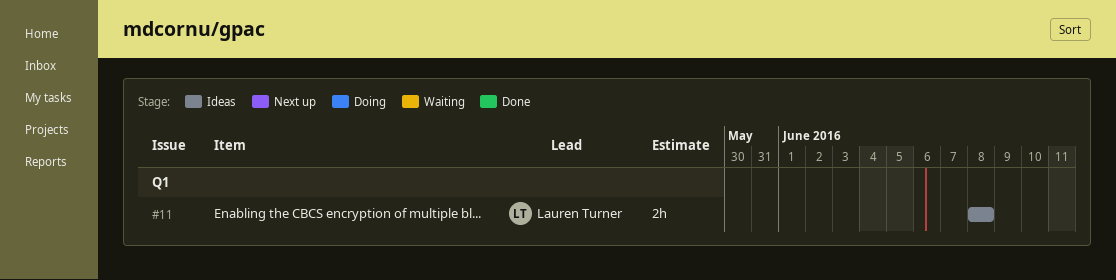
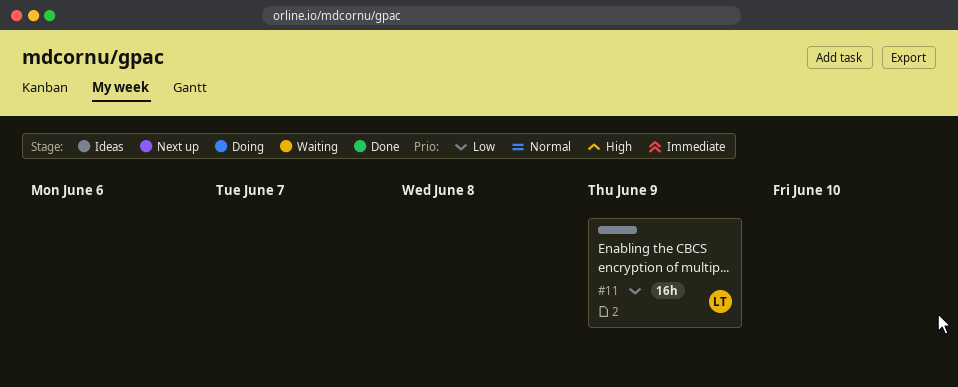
#11, estimate: 2h -> 16h
#11, due: Jun 8 -> Jun 9

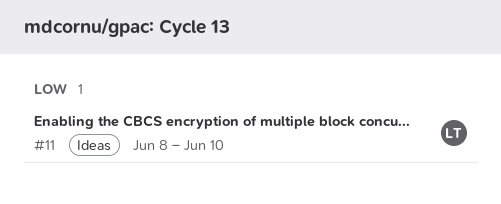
#11, due: Jun 9 -> Jun 10

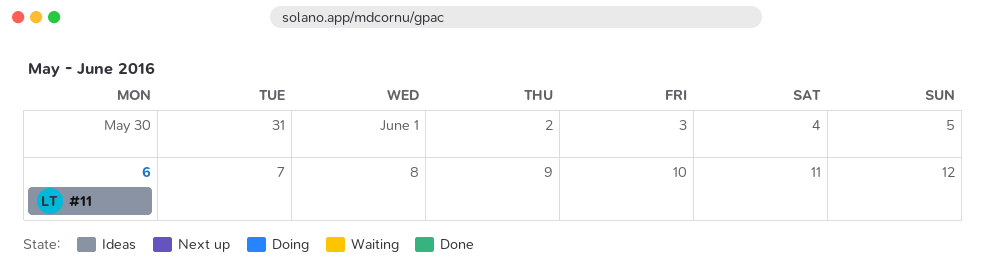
#11, start: Jun 8 -> Jun 6
#11, due: Jun 10 -> Jun 6

